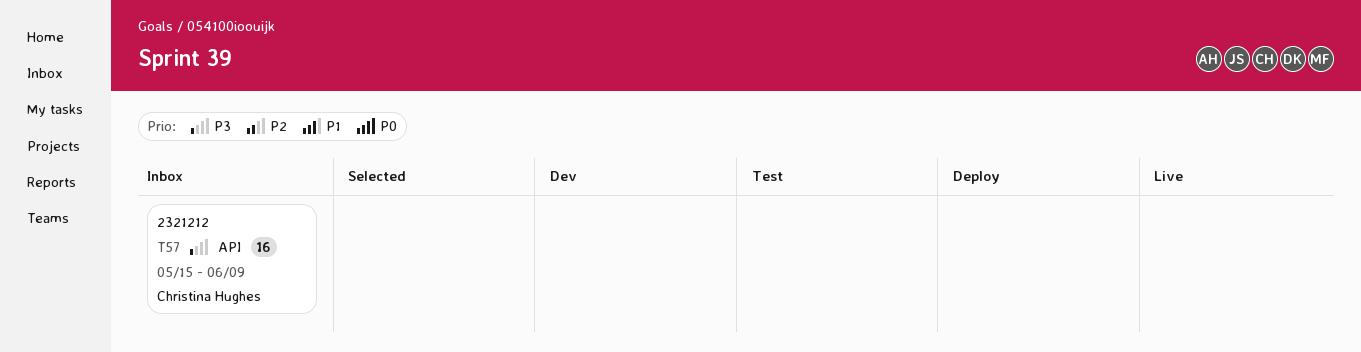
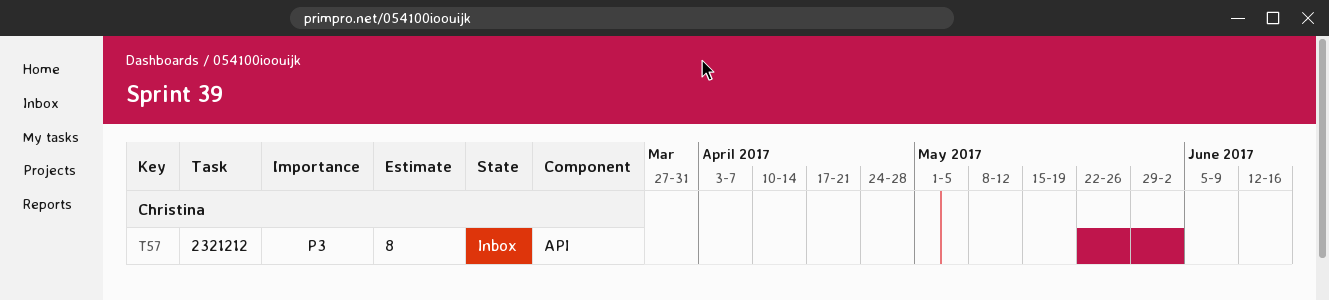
T57, estimate: 16 -> 8
T57, start: May 15 -> May 22
T57, due: Jun 9 -> Jun 2

